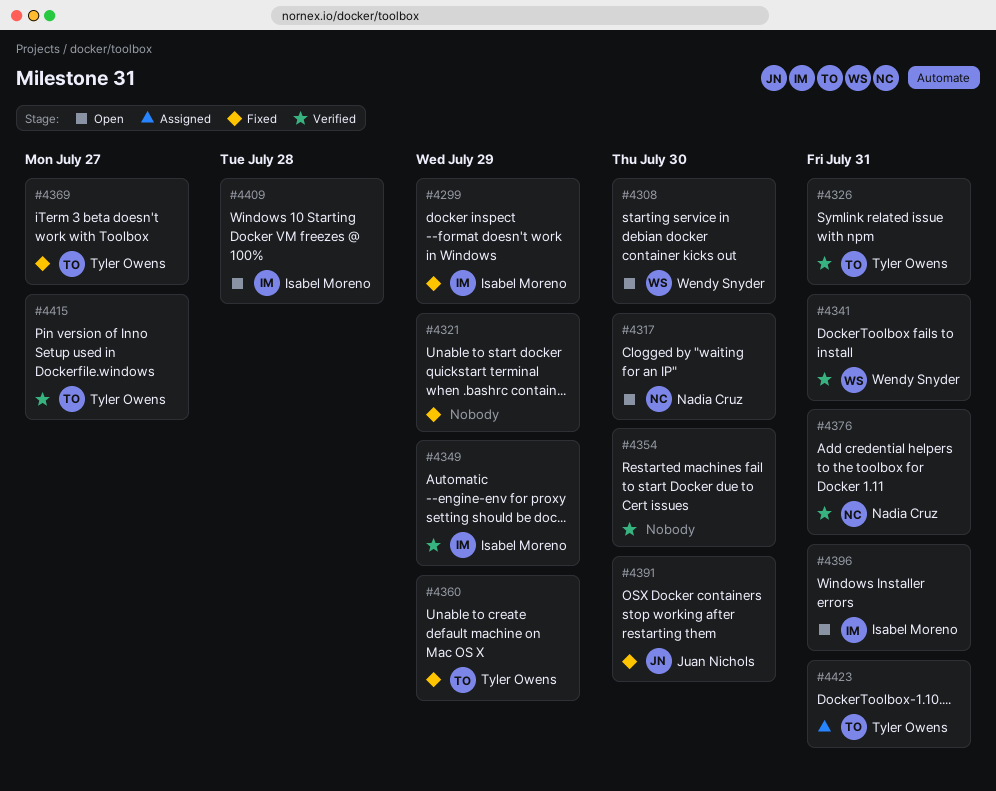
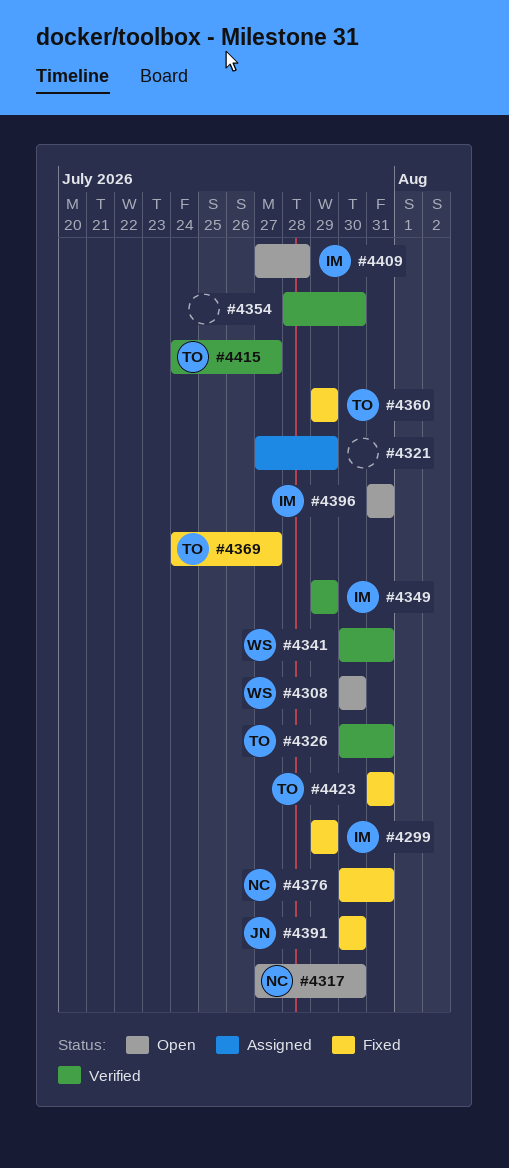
#4321, status: Fixed -> Assigned
#4376, status: Verified -> Fixed
#4423, status: Assigned -> Fixed

